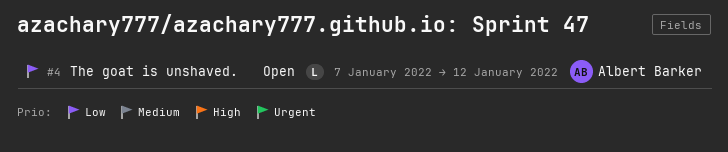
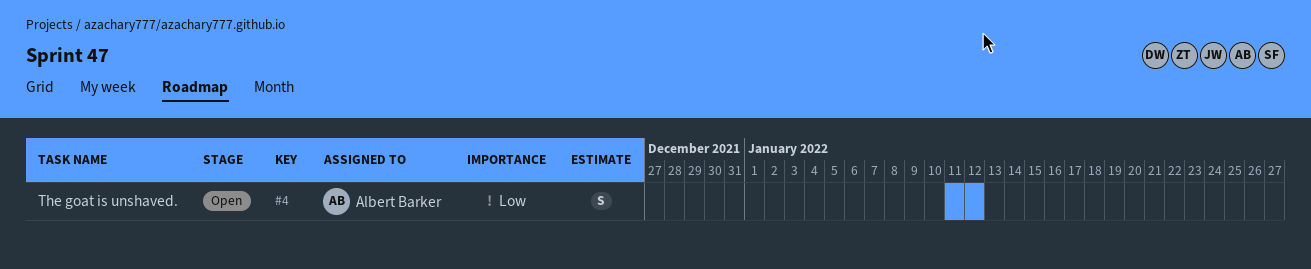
#4, estimate: L -> S
#4, start: Jan 7 -> Jan 11

